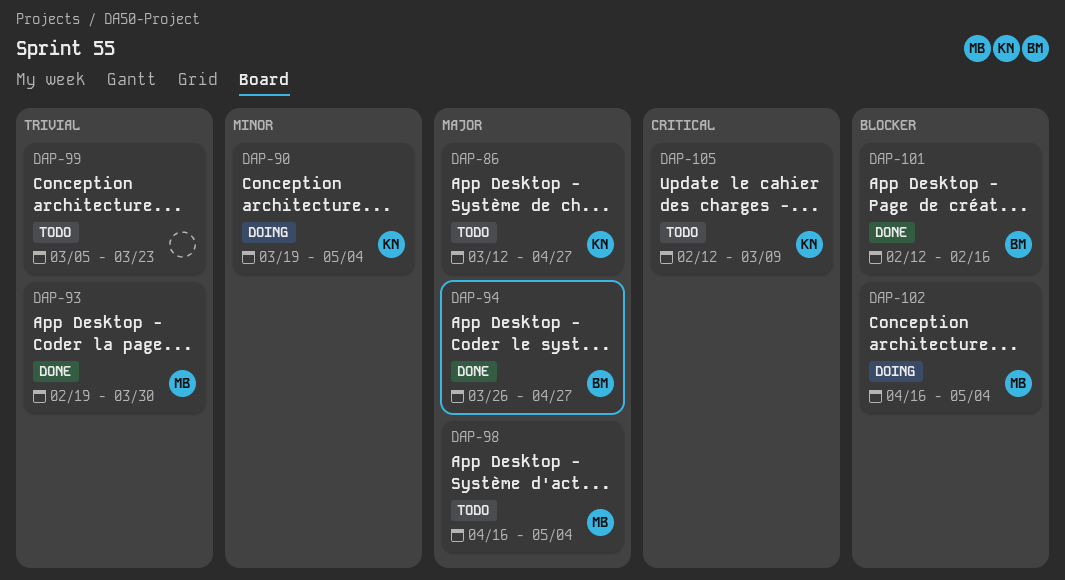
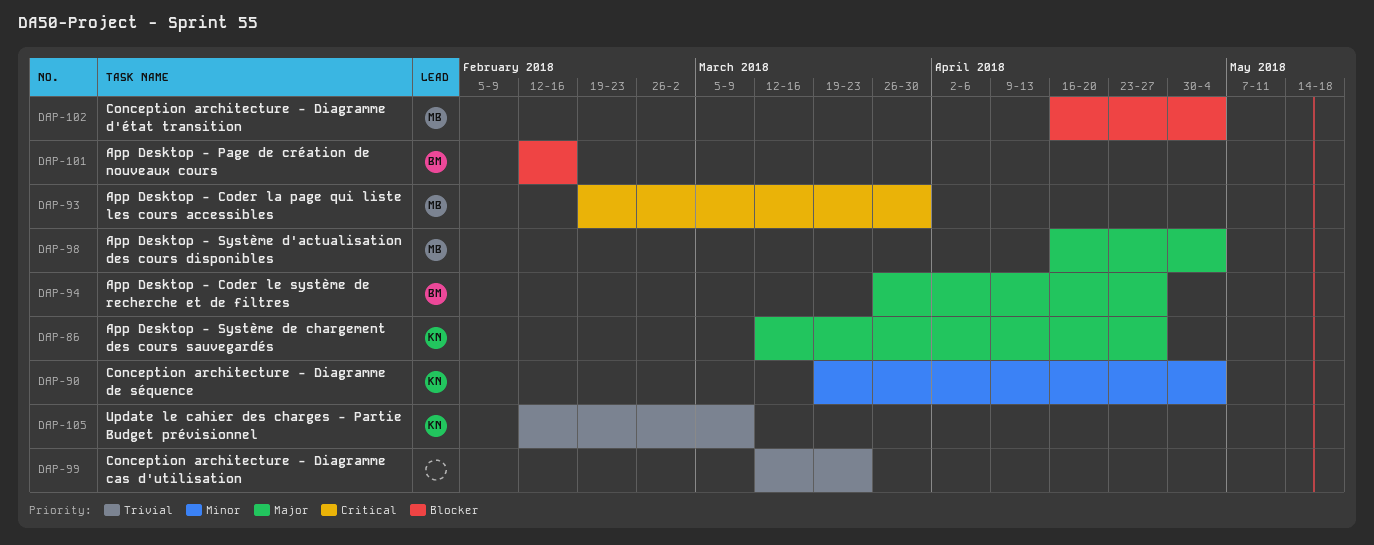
DAP-93, priority: Trivial -> Critical
DAP-99, start: Mar 5 -> Mar 12
DAP-105, priority: Critical -> Trivial

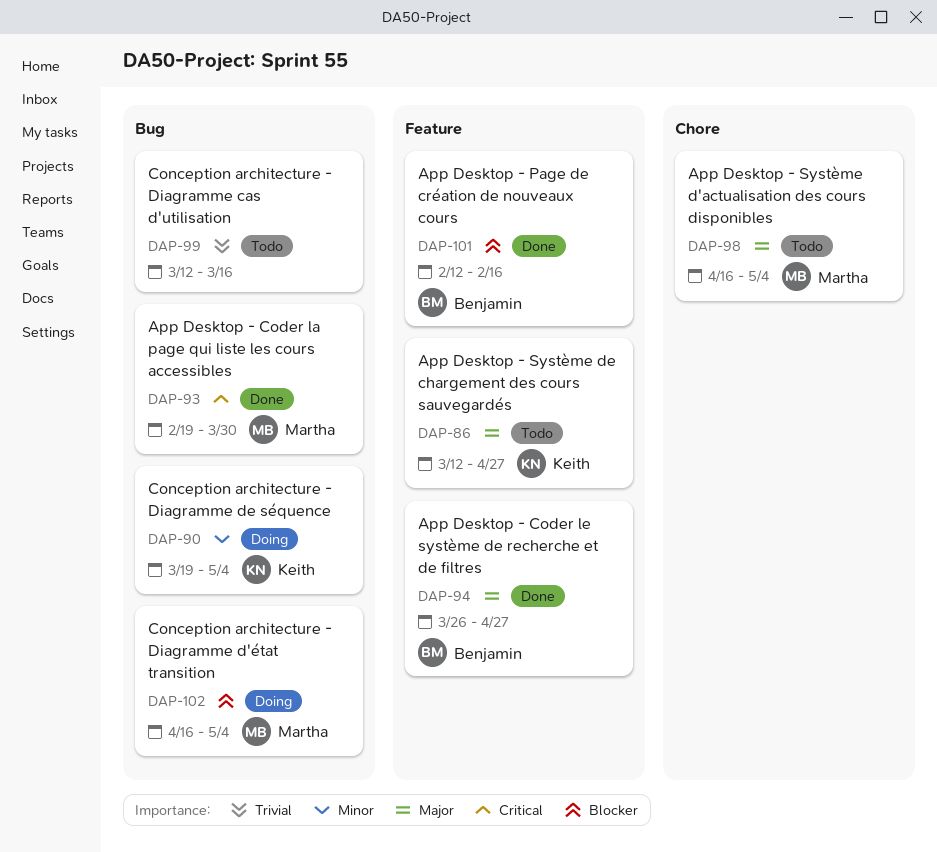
DAP-99, due: Mar 23 -> Mar 16
DAP-105: present -> none

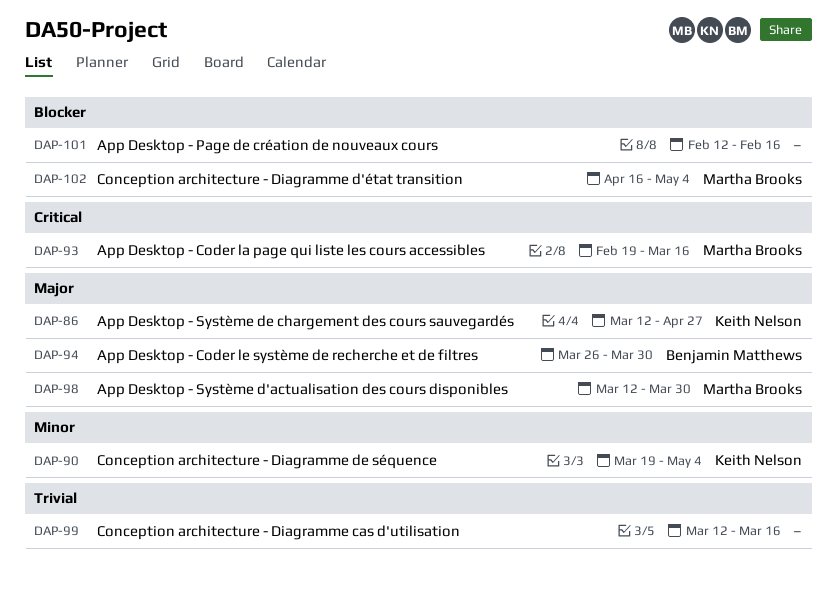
DAP-93, due: Mar 30 -> Mar 16
DAP-94, due: Apr 27 -> Mar 30
DAP-98, start: Apr 16 -> Mar 12
DAP-98, due: May 4 -> Mar 30
DAP-101, owner: Benjamin Matthews -> none

